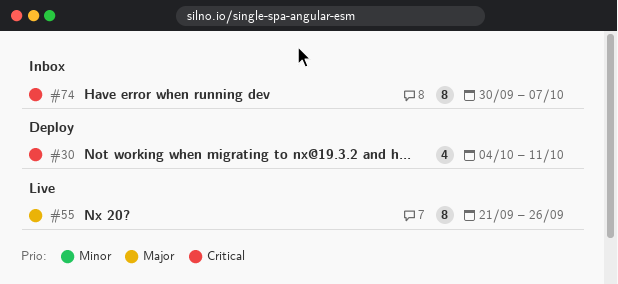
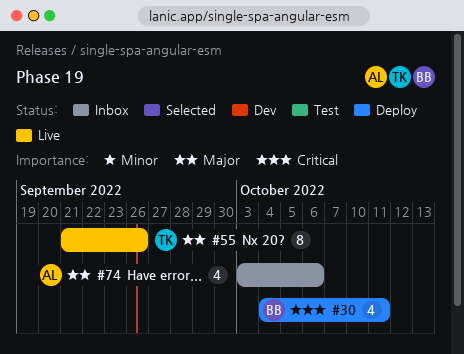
#74, priority: Critical -> Major
#74, estimate: 8 -> 4
#74, start: Sep 30 -> Oct 3
#74, due: Oct 7 -> Oct 6

